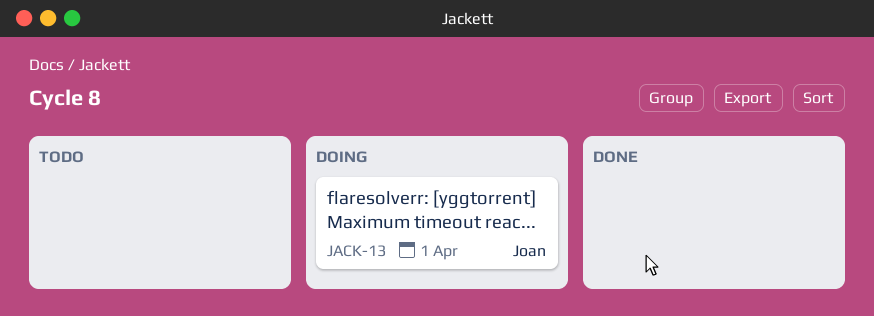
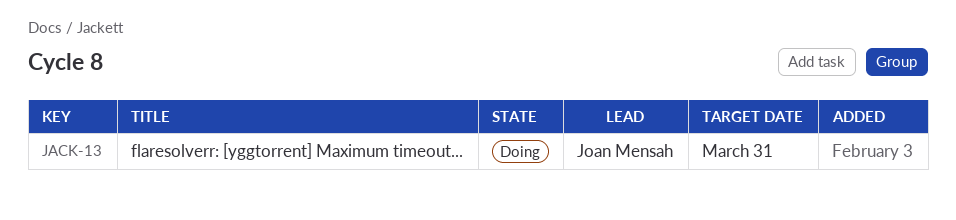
JACK-13, due: Apr 1 -> Mar 31

